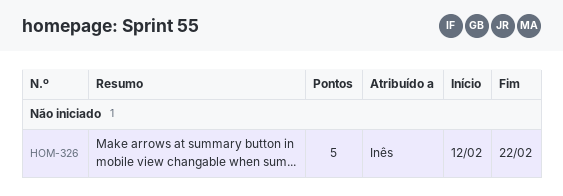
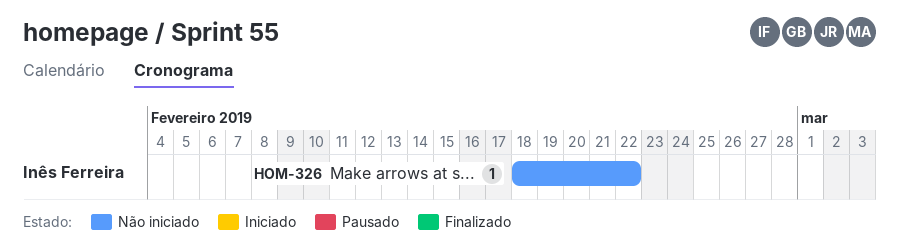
HOM-326, estimate: 5 -> 1
HOM-326, start: Feb 12 -> Feb 18

